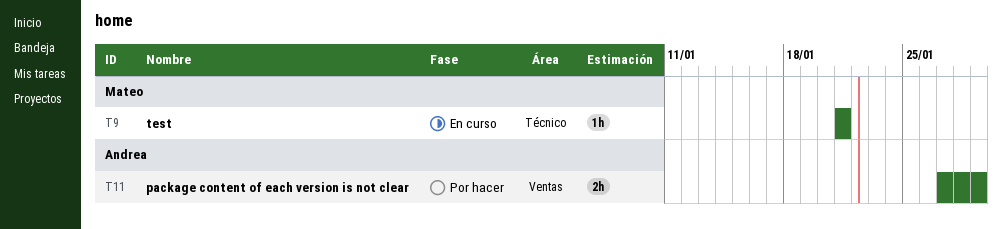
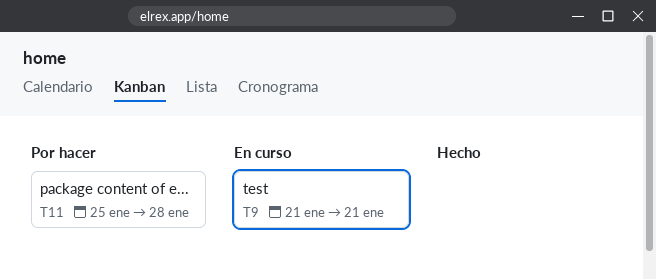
T11, start: Jan 27 -> Jan 25
T11, due: Jan 29 -> Jan 28

